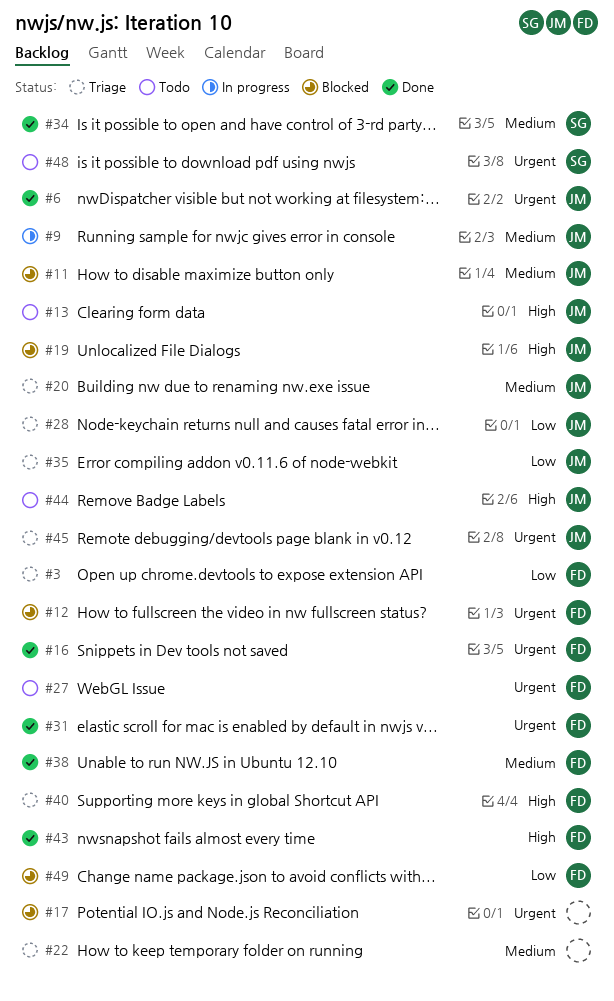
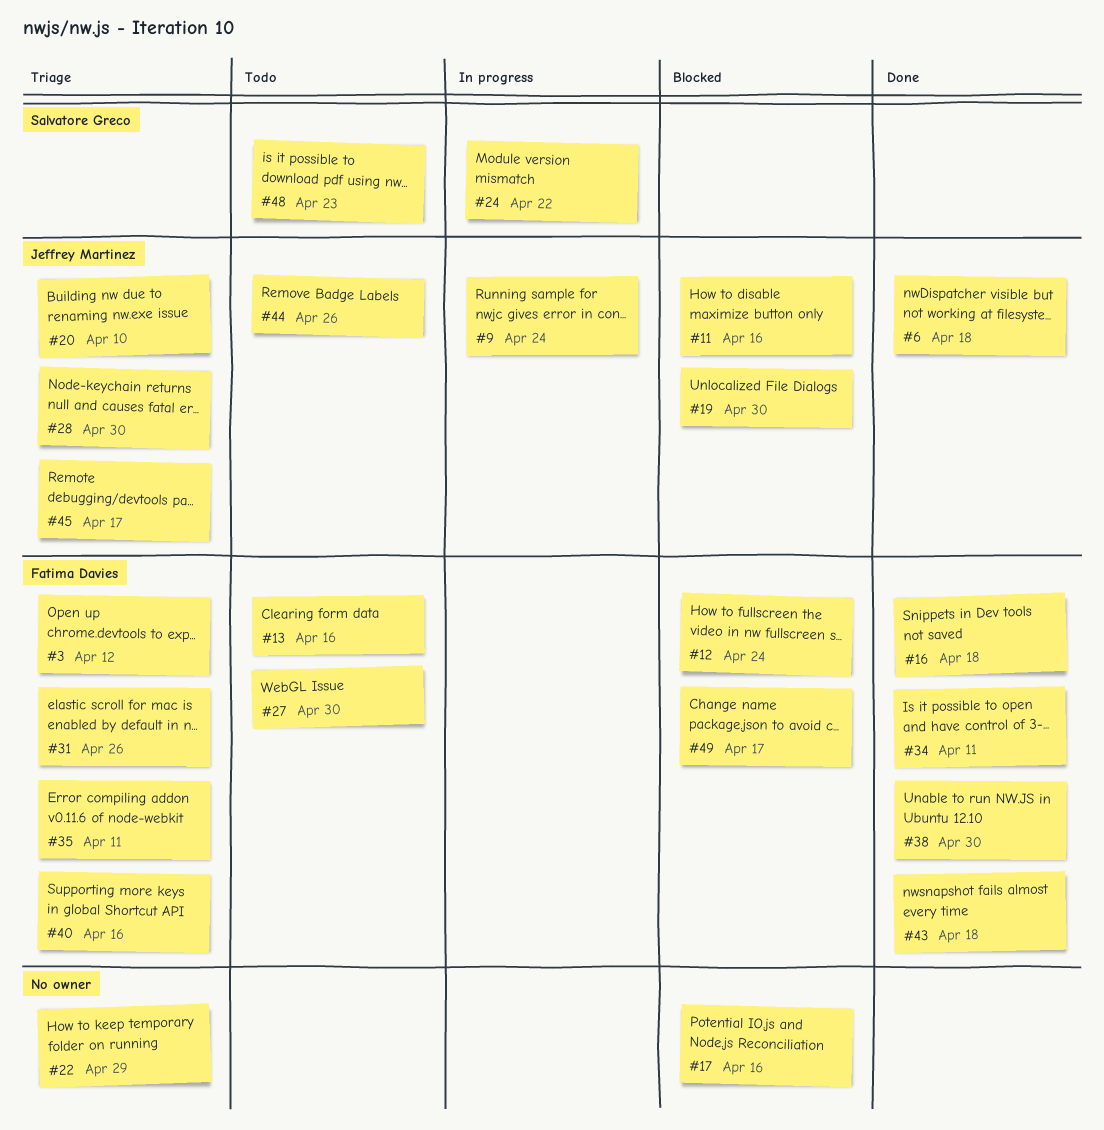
#13, owner: Jeffrey Martinez -> Fatima Davies
#24: none -> present
#31, status: Done -> Triage
#34, owner: Salvatore Greco -> Fatima Davies
#35, owner: Jeffrey Martinez -> Fatima Davies

